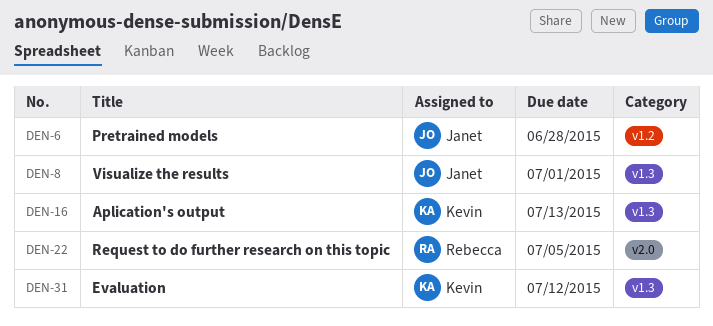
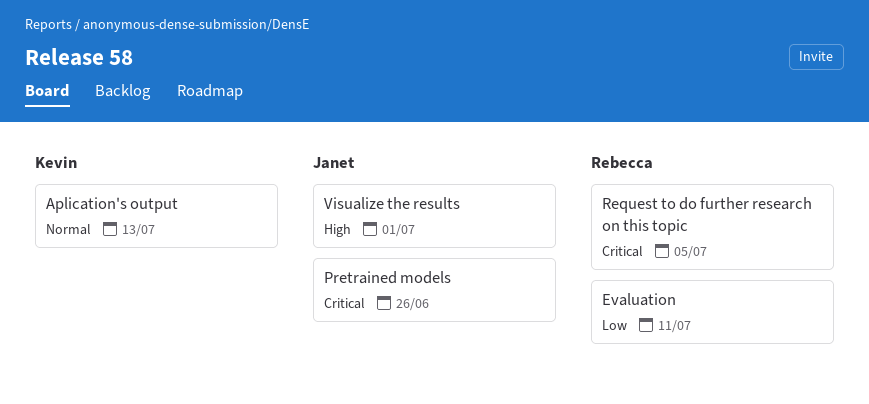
Evaluation, owner: Kevin -> Rebecca
Evaluation, due: Jul 12 -> Jul 11
Pretrained models, due: Jun 28 -> Jun 26

